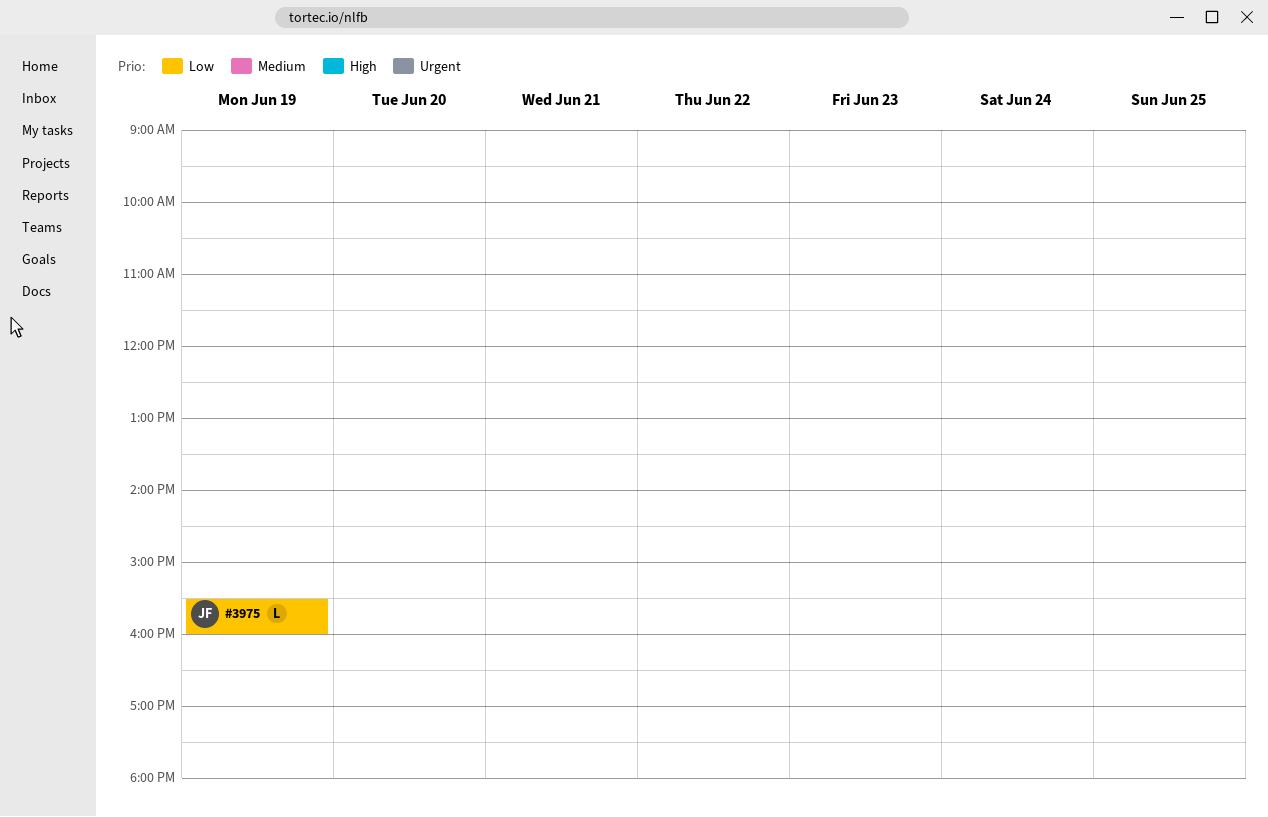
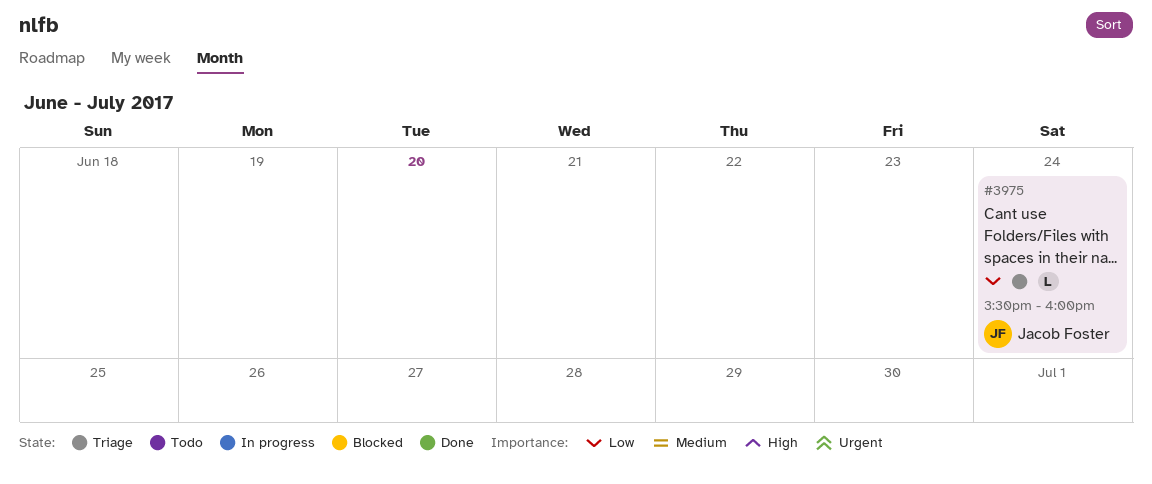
#3975, day: Jun 19 -> Jun 24

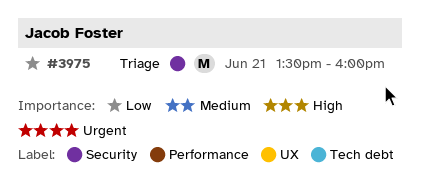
#3975, estimate: L -> M
#3975, day: Jun 24 -> Jun 21
#3975, begins: 15:30 -> 13:30

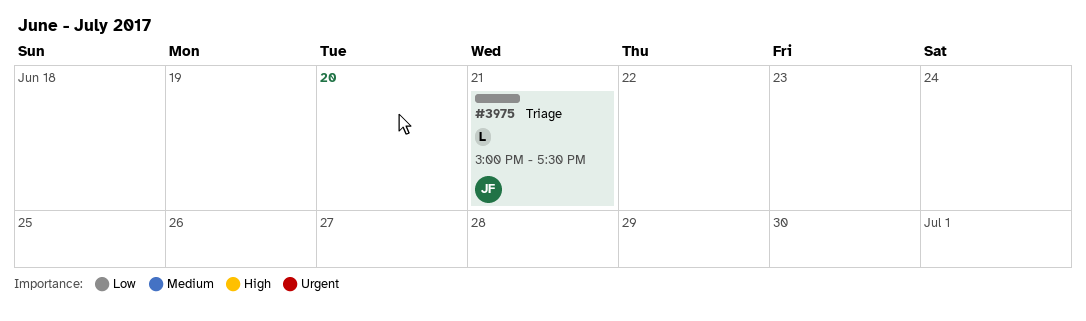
#3975, estimate: M -> L
#3975, begins: 13:30 -> 15:00
#3975, ends: 16:00 -> 17:30

